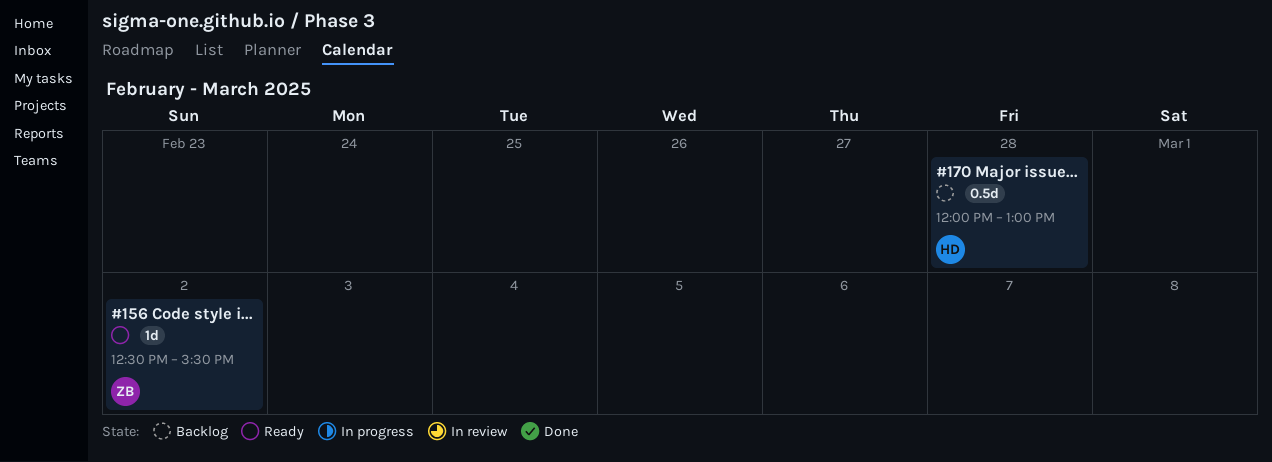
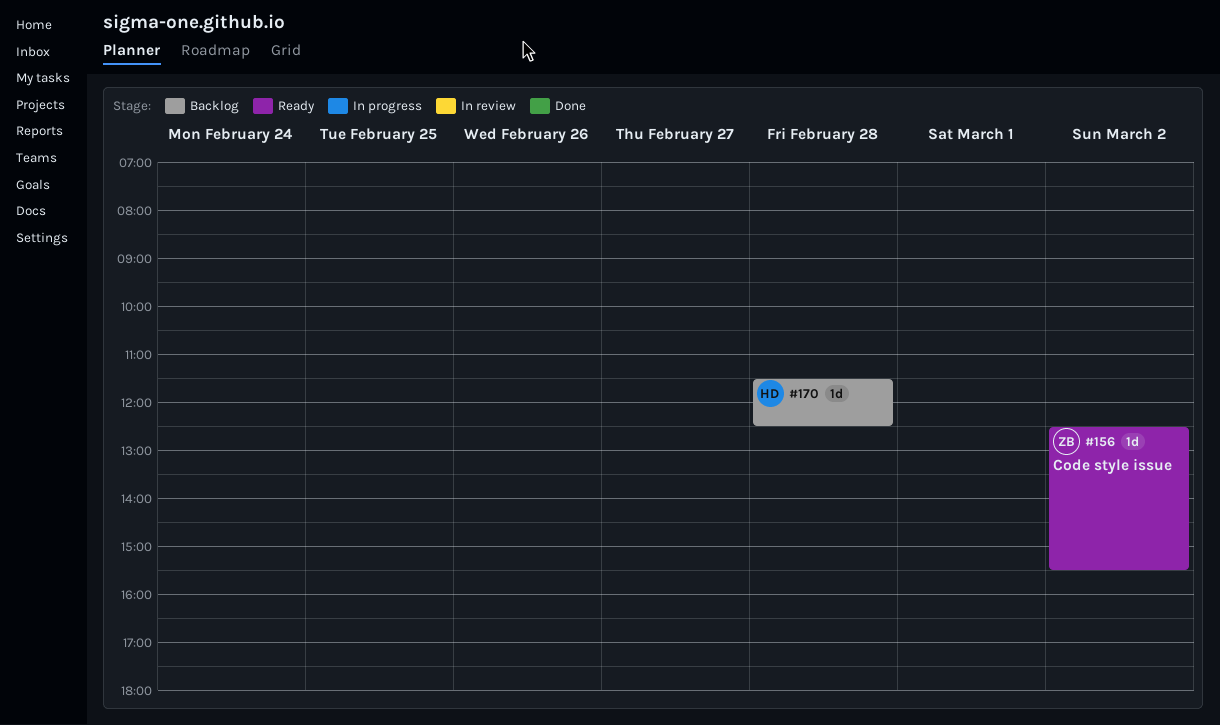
#170, estimate: 0.5d -> 1d
#170, begins: 12:00 -> 11:30
#170, ends: 13:00 -> 12:30

